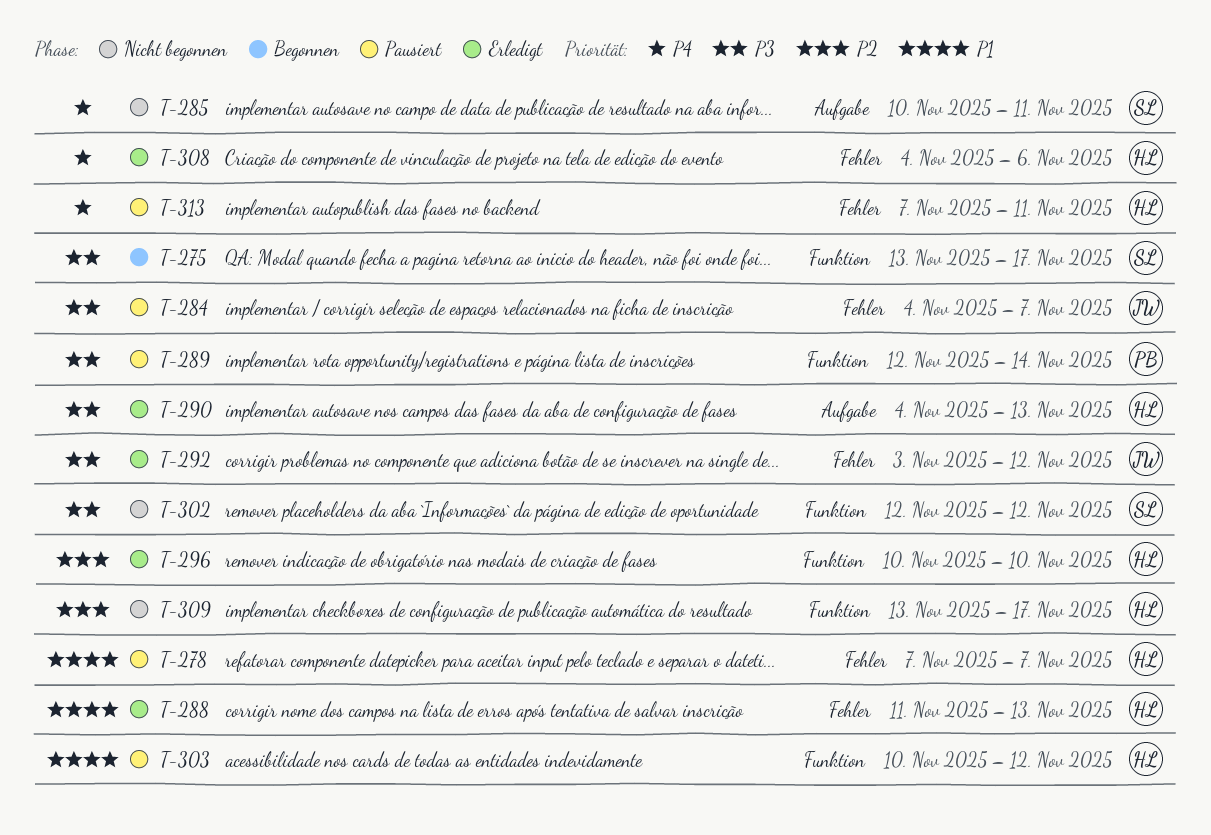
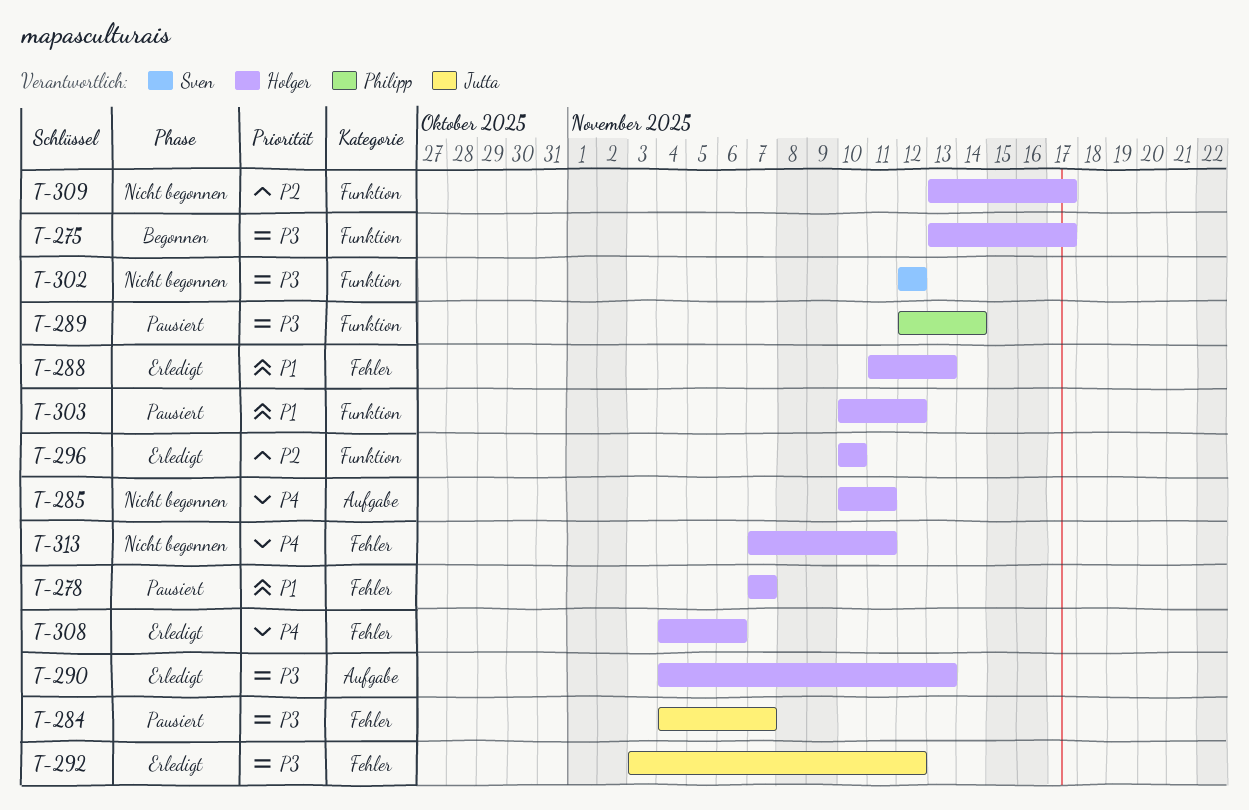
T-275, owner: Sven -> Holger
T-285, owner: Sven -> Holger
T-313, status: Pausiert -> Nicht begonnen

